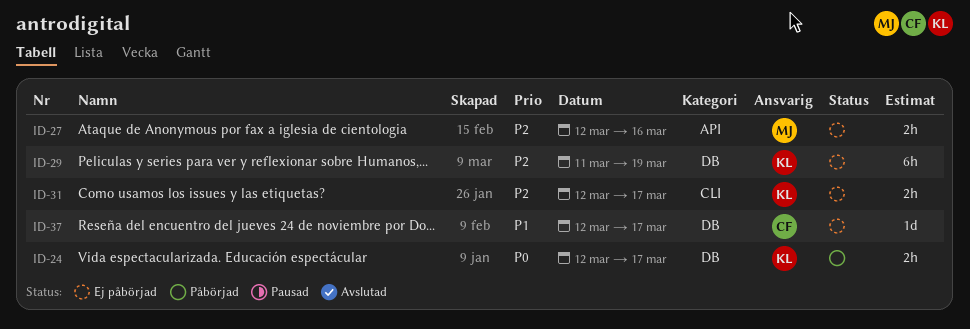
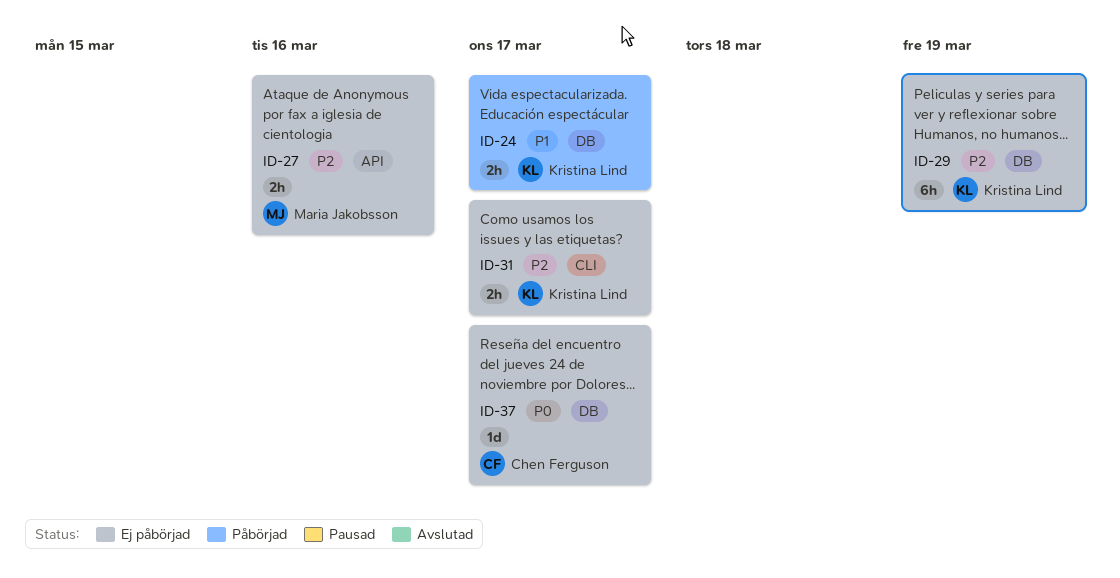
ID-24, priority: P0 -> P1
ID-37, priority: P1 -> P0

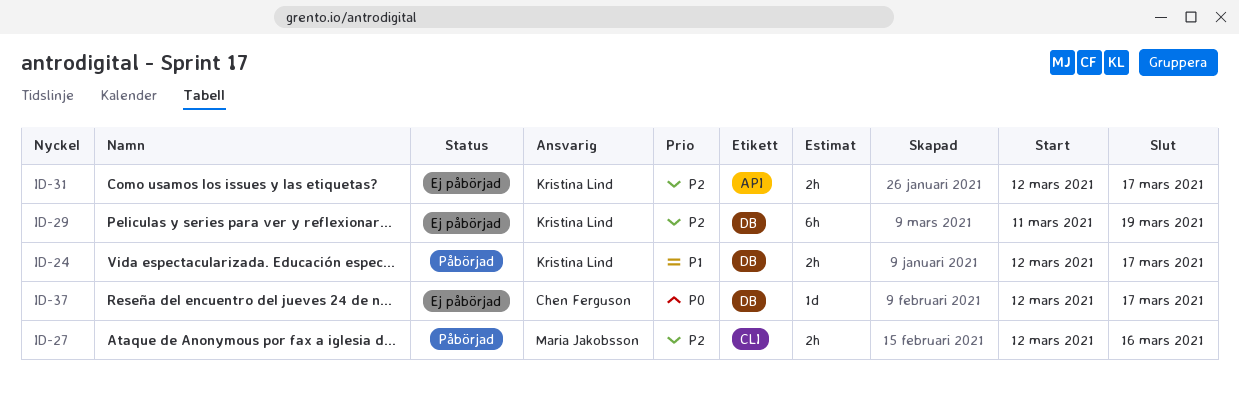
ID-27, status: Ej påbörjad -> Påbörjad
ID-27, label: API -> CLI
ID-31, label: CLI -> API

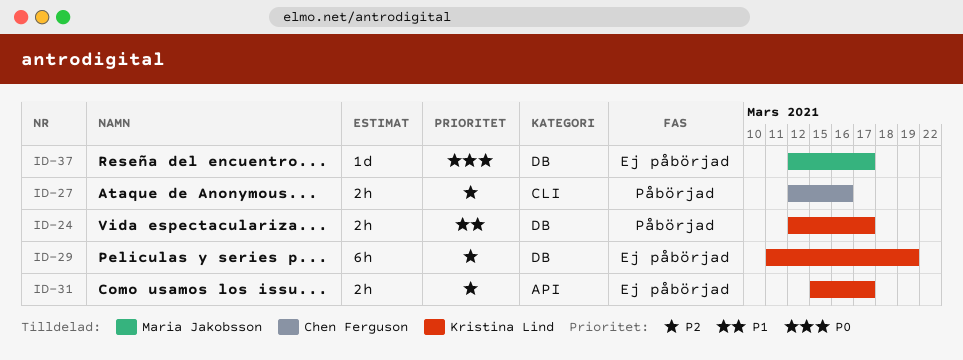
ID-27, owner: Maria Jakobsson -> Chen Ferguson
ID-31, start: Mar 12 -> Mar 15
ID-37, owner: Chen Ferguson -> Maria Jakobsson

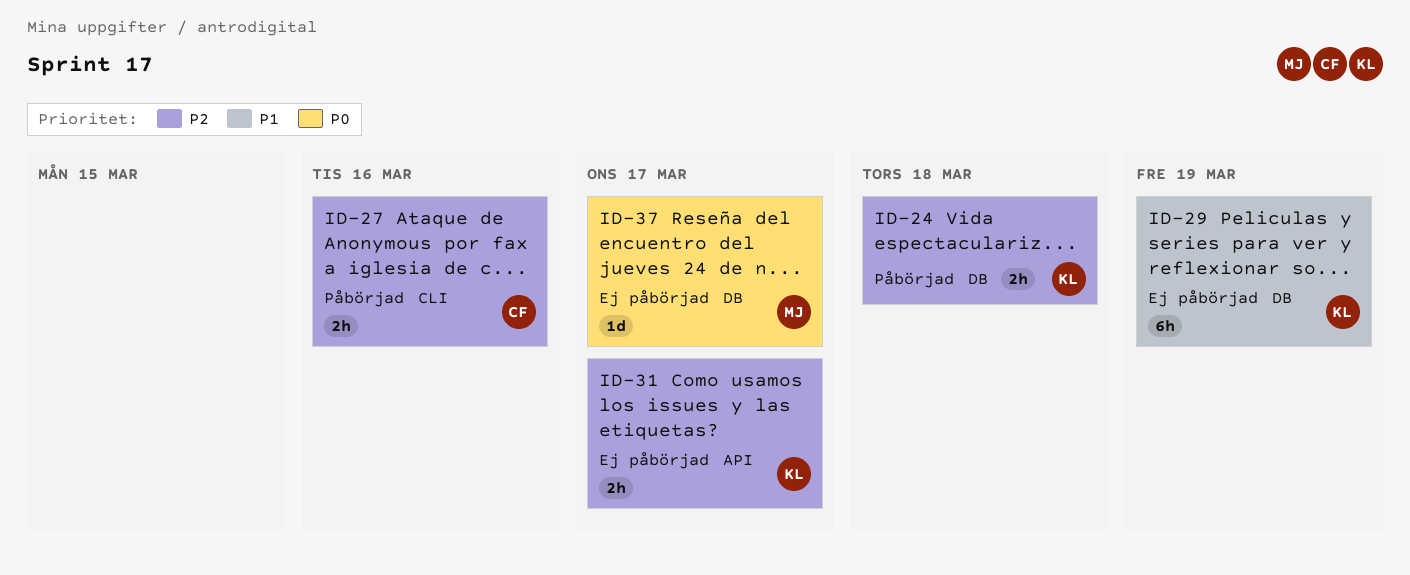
ID-24, priority: P1 -> P2
ID-24, due: Mar 17 -> Mar 18
ID-29, priority: P2 -> P1

